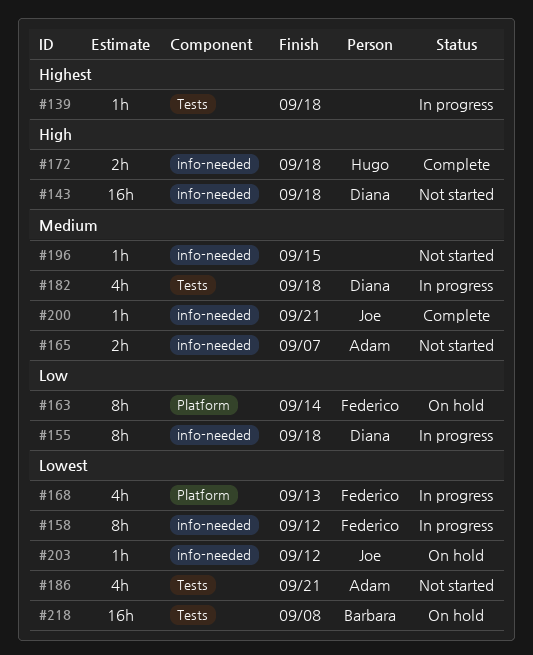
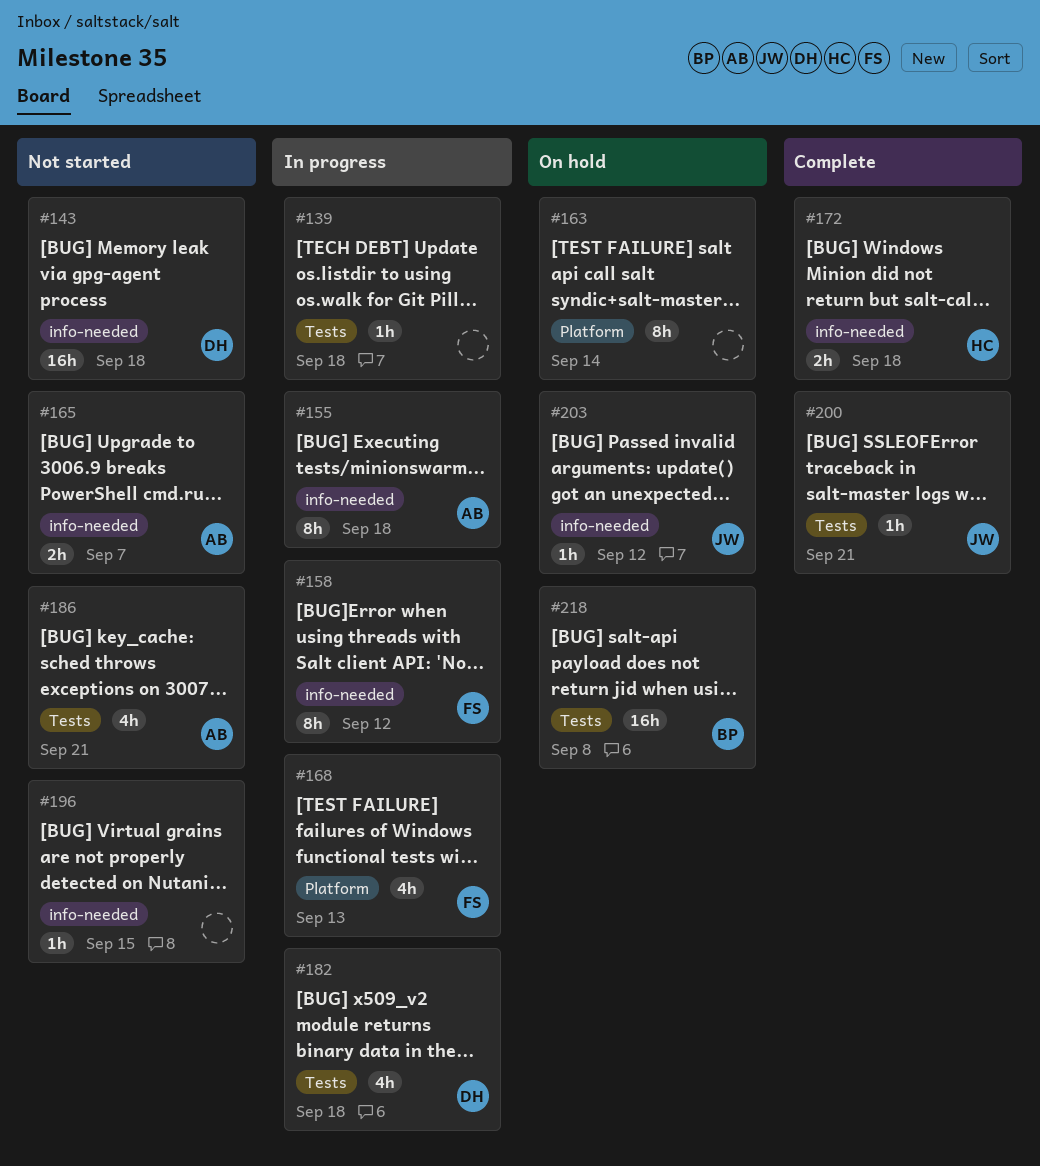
#155, owner: Diana -> Adam
#163, owner: Federico -> none
#200, label: info-needed -> Tests

